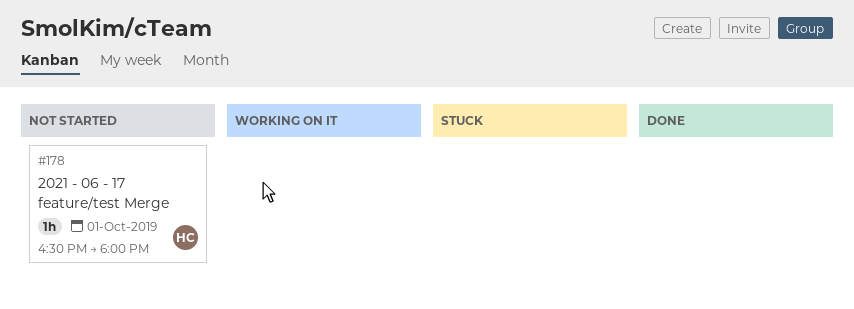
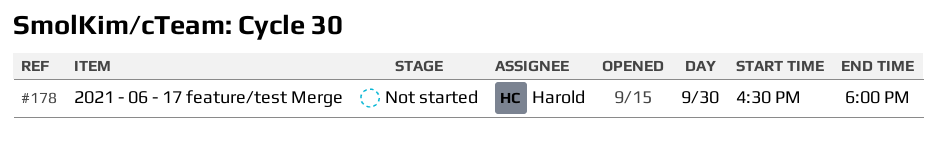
#178, day: Oct 1 -> Sep 30

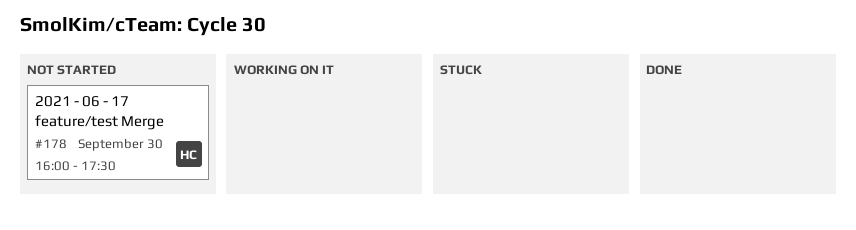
#178, begins: 16:30 -> 16:00
#178, ends: 18:00 -> 17:30

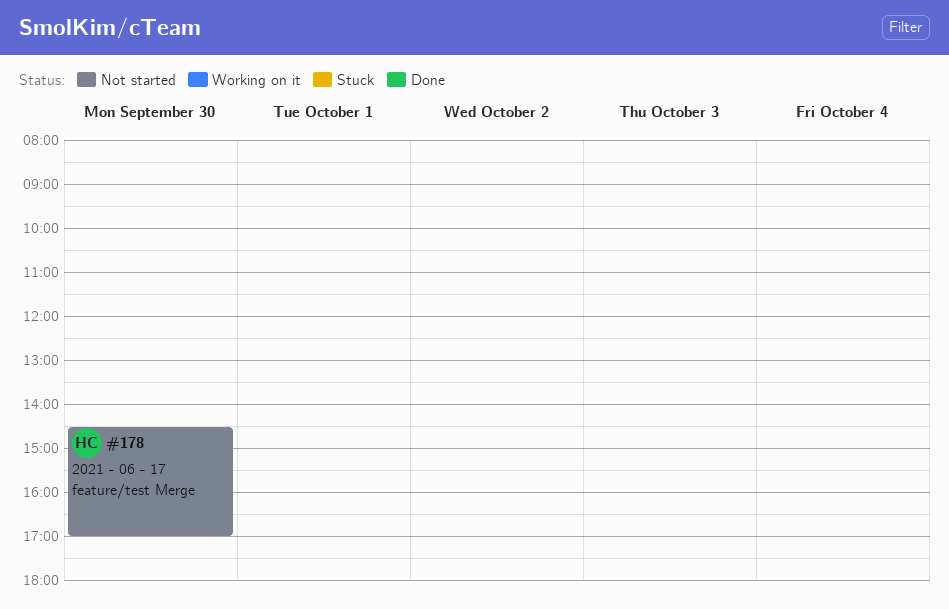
#178, begins: 16:00 -> 14:30
#178, ends: 17:30 -> 17:00

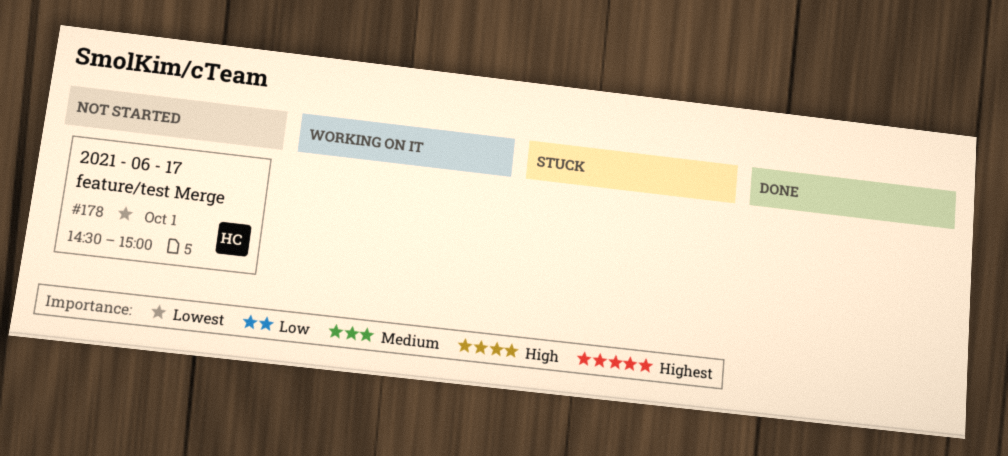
#178, day: Sep 30 -> Oct 1
#178, ends: 17:00 -> 15:00

